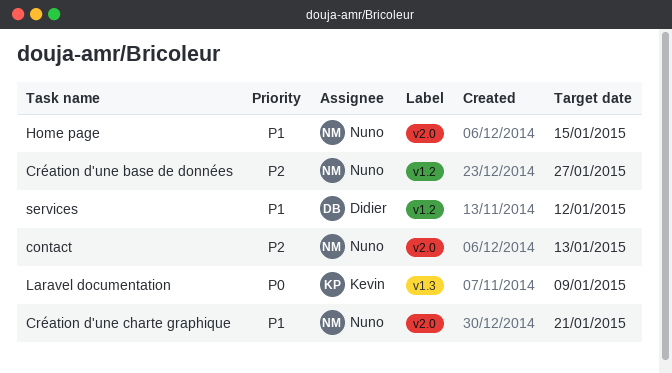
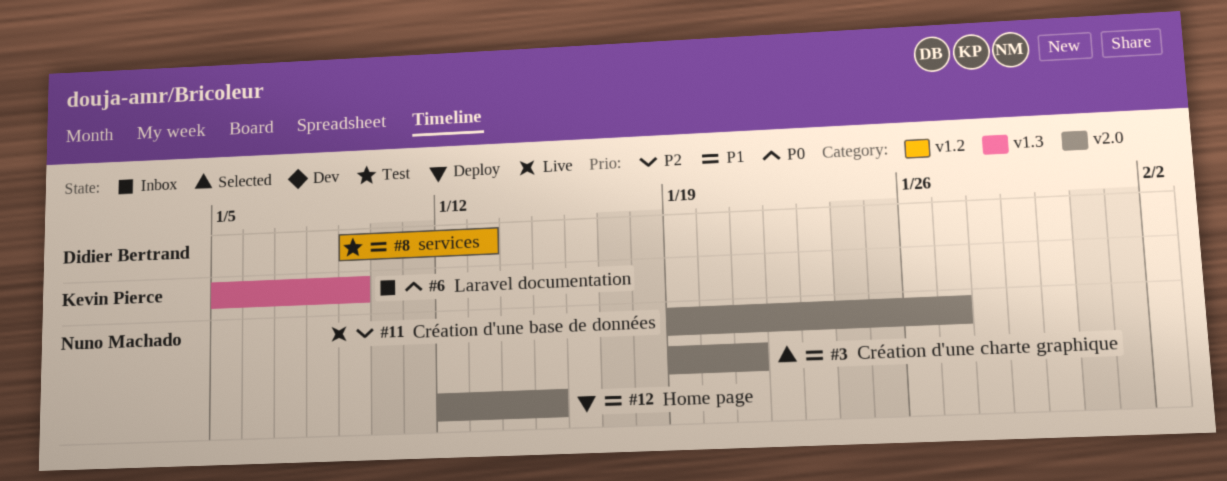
contact: present -> none
Création d'une base de données, label: v1.2 -> v2.0
services, due: Jan 12 -> Jan 13

